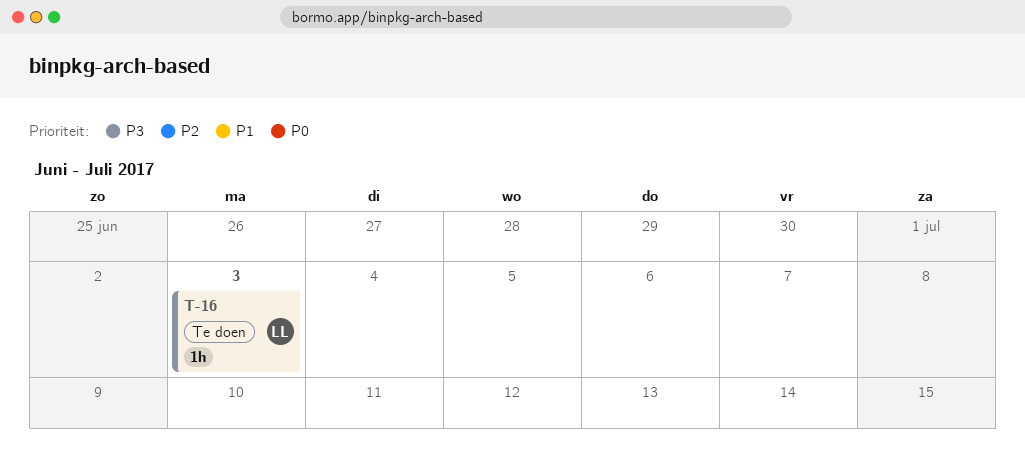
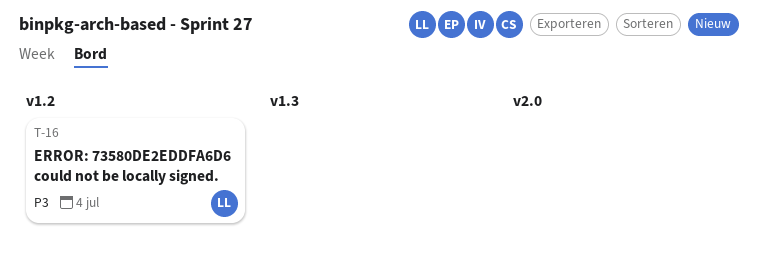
T-16, due: Jul 3 -> Jul 4

